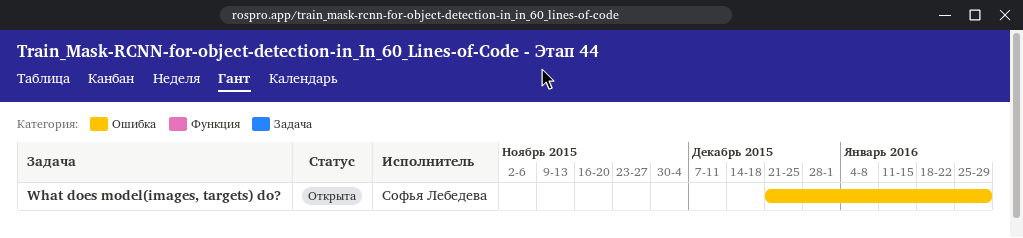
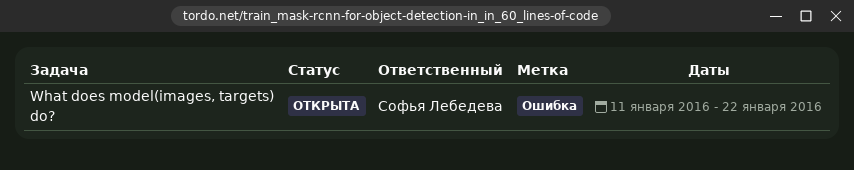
What does model(images, targets) do?, start: Dec 21 -> Jan 11
What does model(images, targets) do?, due: Jan 29 -> Jan 22

